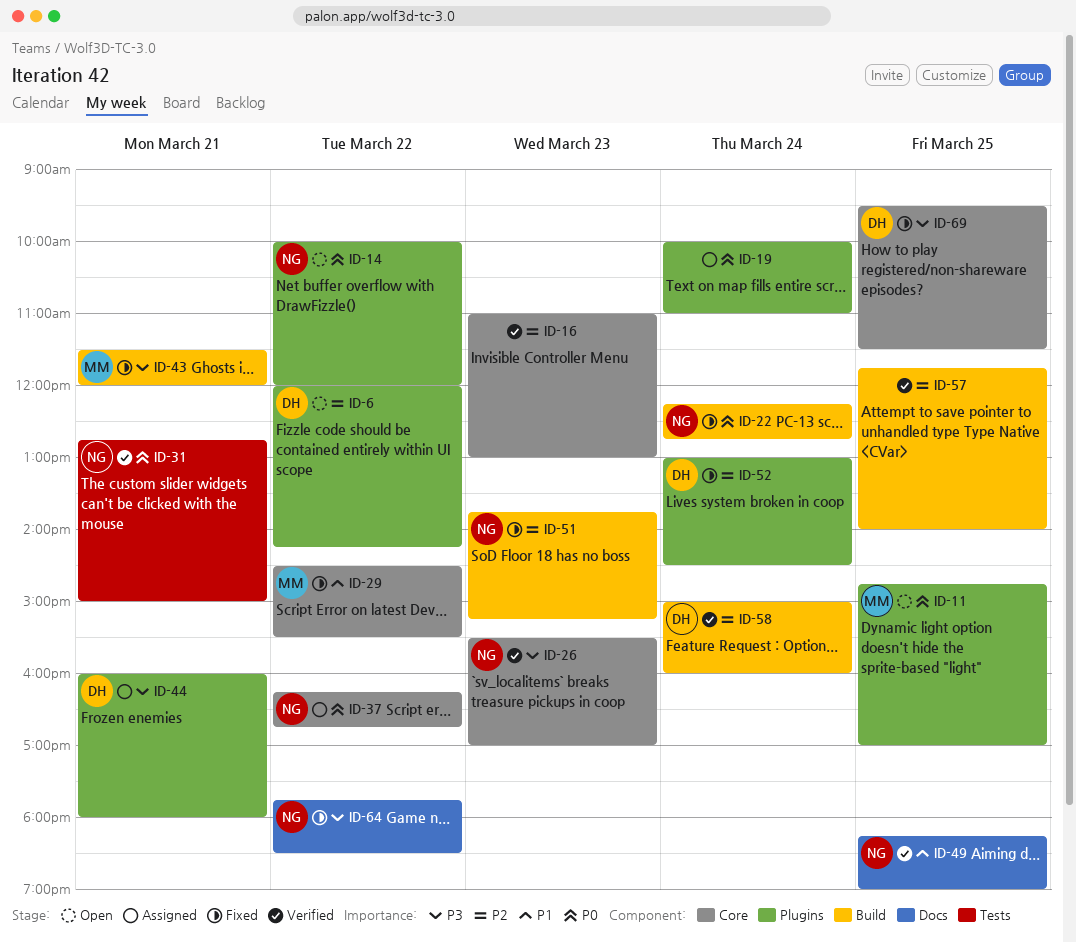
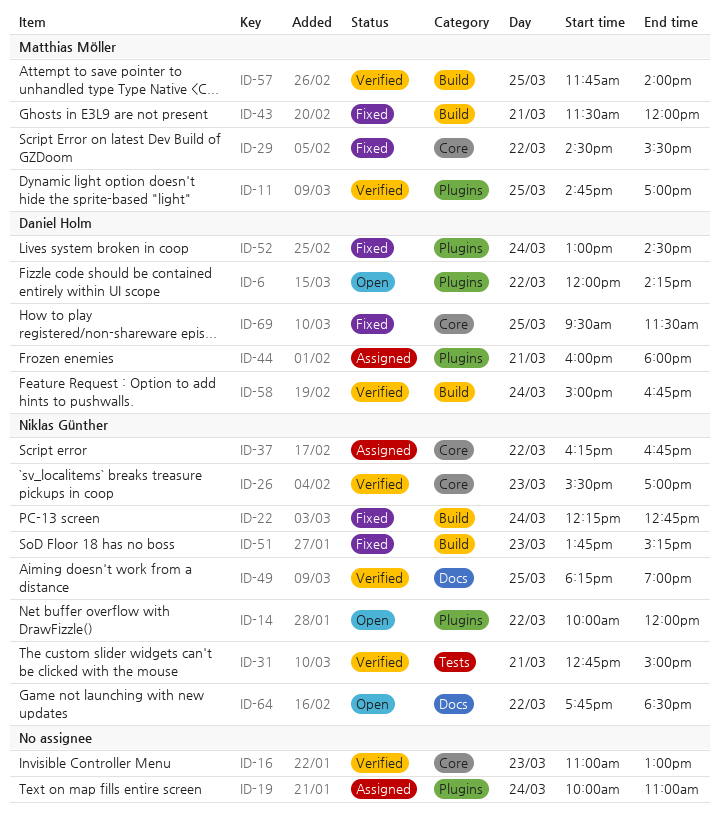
ID-11, status: Open -> Verified
ID-57, owner: none -> Matthias Möller
ID-58, ends: 16:00 -> 16:45
ID-64, status: Fixed -> Open

